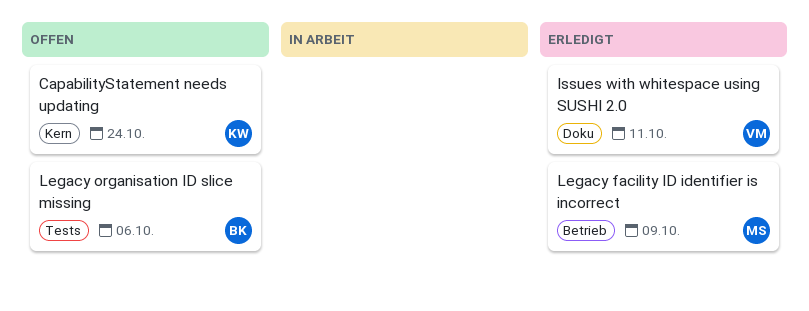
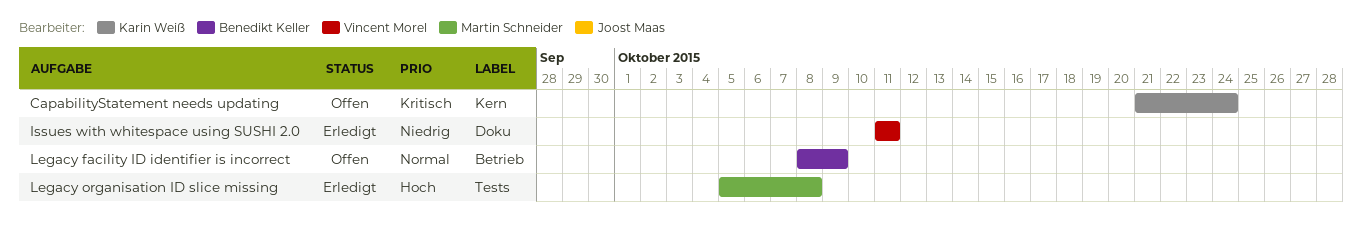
Legacy facility ID identifier is incorrect, status: Erledigt -> Offen
Legacy facility ID identifier is incorrect, owner: Martin Schneider -> Benedikt Keller
Legacy organisation ID slice missing, status: Offen -> Erledigt
Legacy organisation ID slice missing, owner: Benedikt Keller -> Martin Schneider
Legacy organisation ID slice missing, due: Oct 6 -> Oct 8

